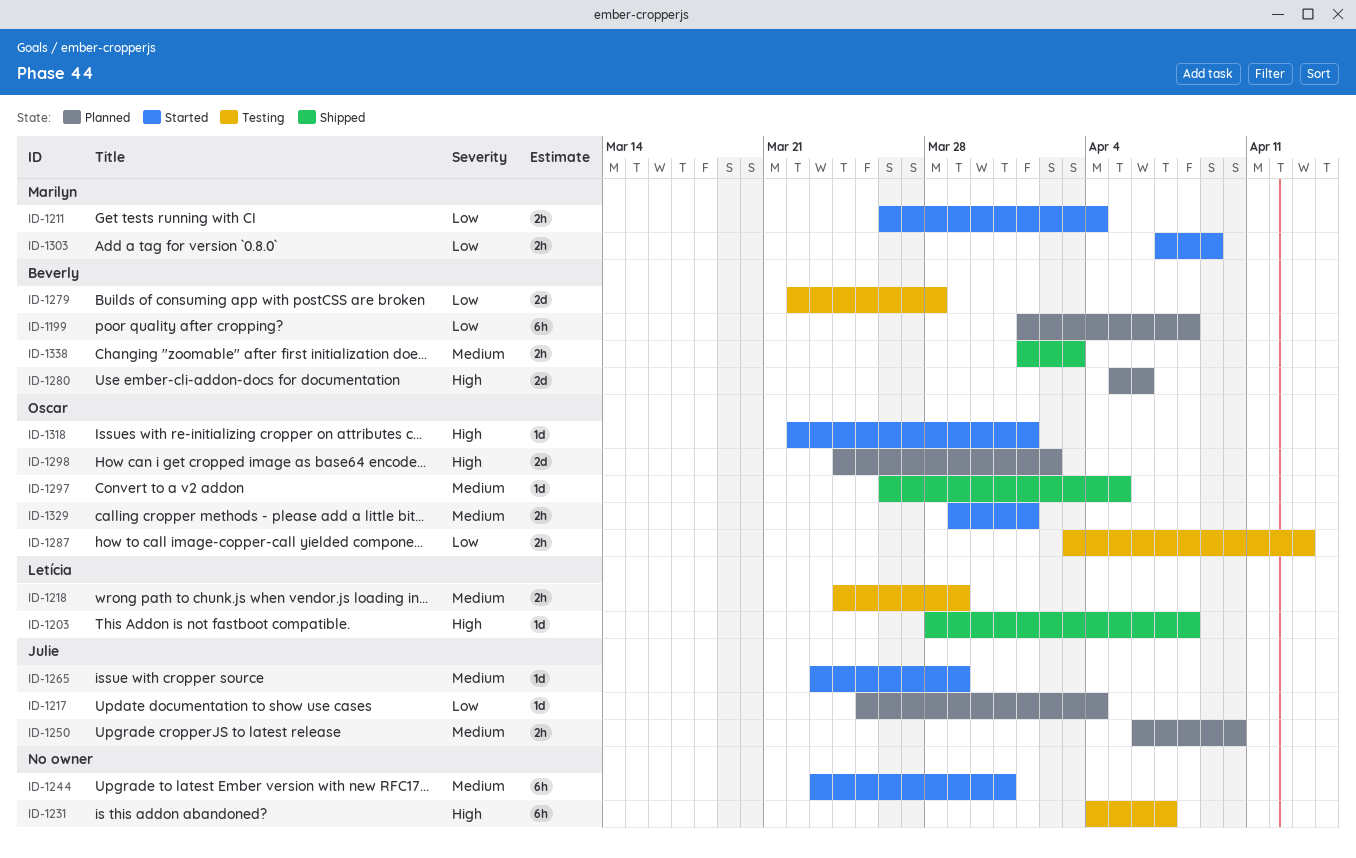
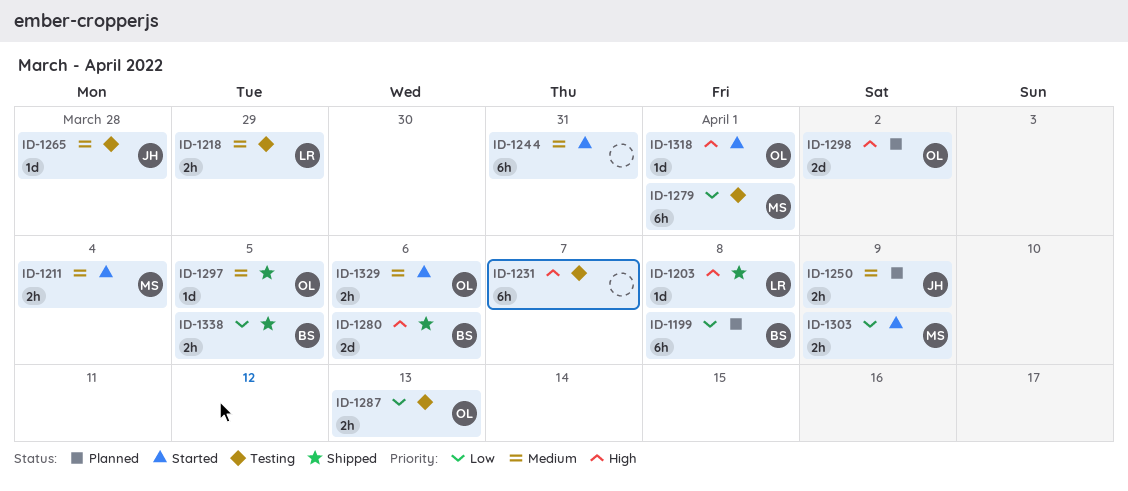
ID-1211, priority: Low -> Medium
ID-1217: present -> none
ID-1250, due: Apr 10 -> Apr 9
ID-1265, status: Started -> Testing
ID-1265, due: Mar 29 -> Mar 28
ID-1279, owner: Beverly -> Marilyn
ID-1279, estimate: 2d -> 6h
ID-1279, due: Mar 28 -> Apr 1
ID-1280, status: Planned -> Shipped
ID-1329, due: Apr 1 -> Apr 6
ID-1338, priority: Medium -> Low
ID-1338, due: Apr 3 -> Apr 5

